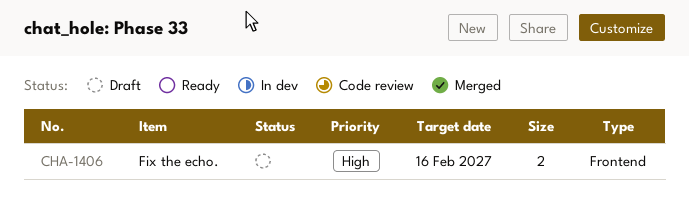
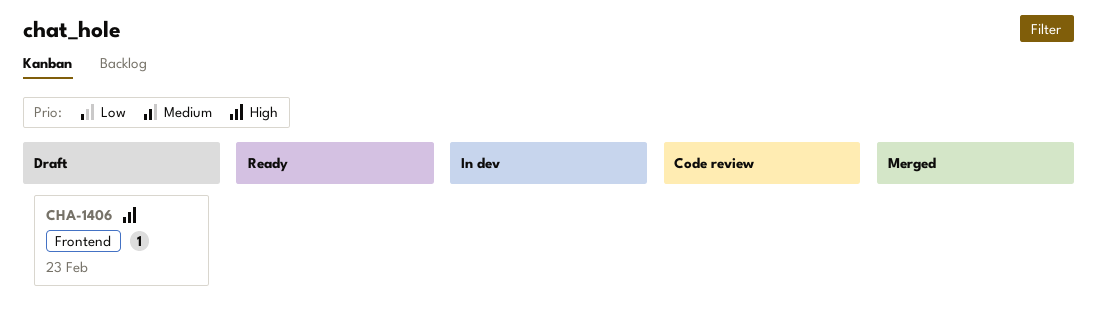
CHA-1406, estimate: 2 -> 1
CHA-1406, due: Feb 16 -> Feb 23

